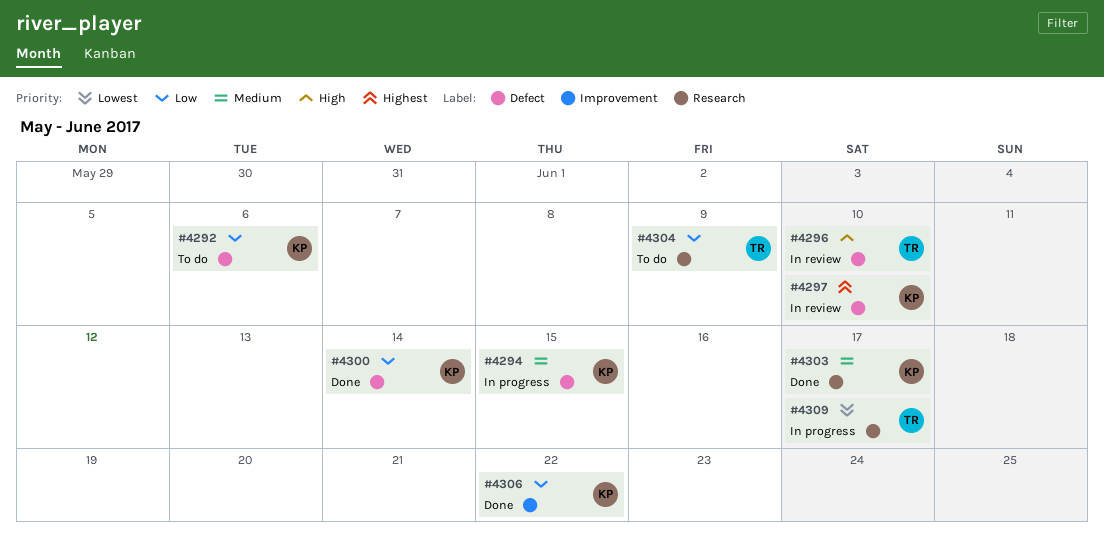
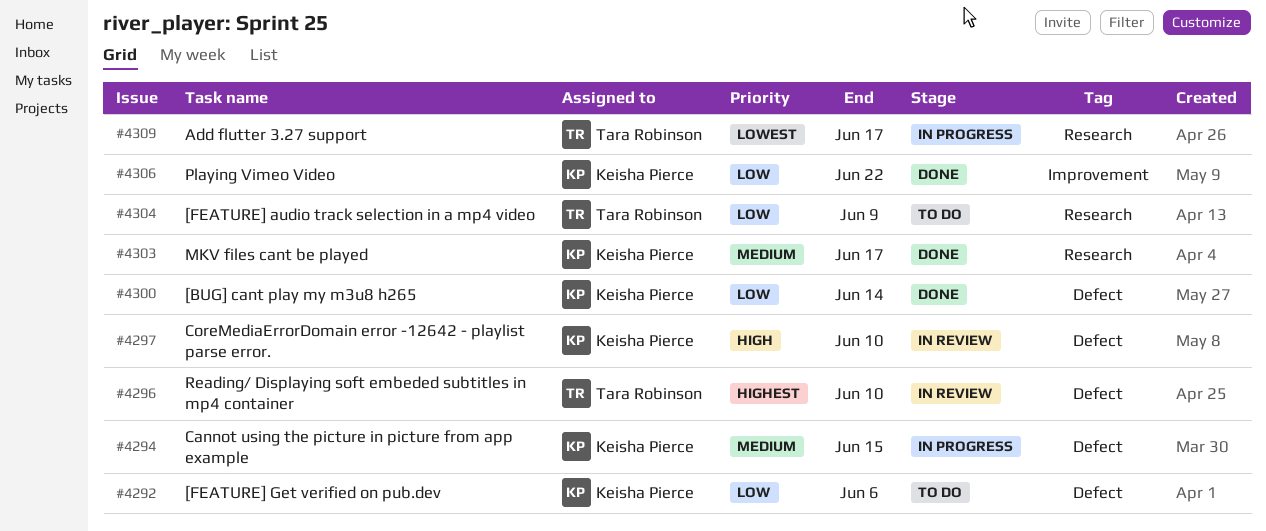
#4296, priority: High -> Highest
#4297, priority: Highest -> High

